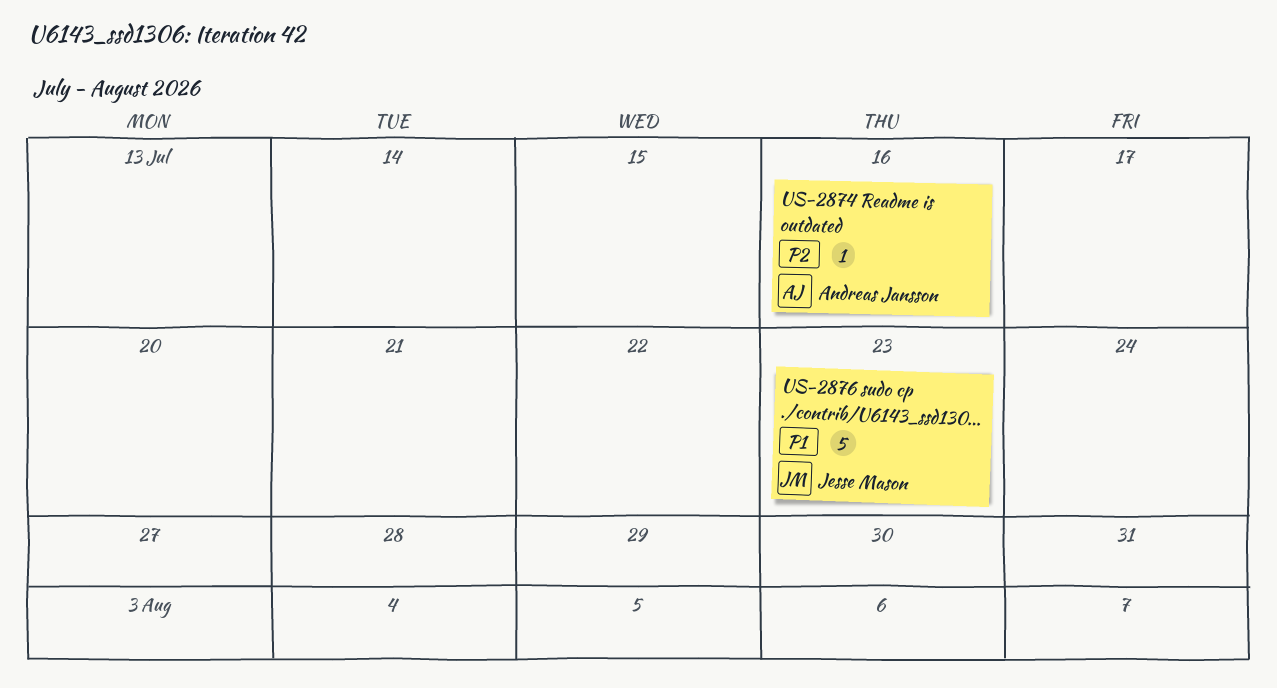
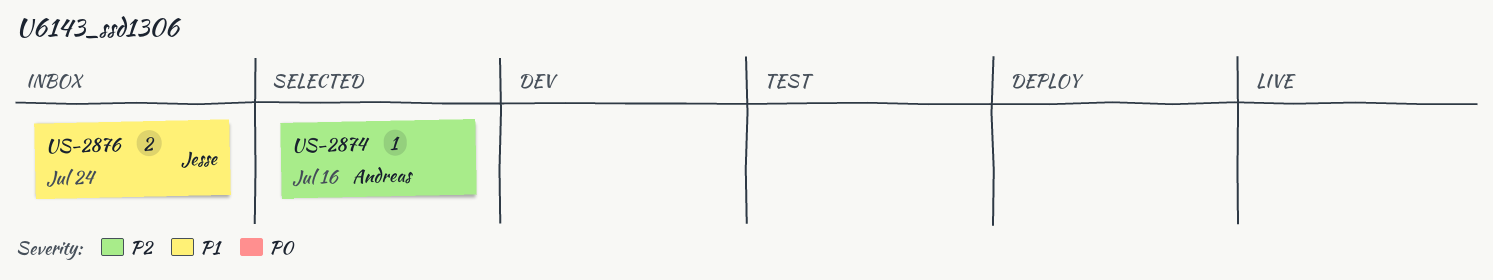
US-2876, estimate: 5 -> 2
US-2876, due: Jul 23 -> Jul 24

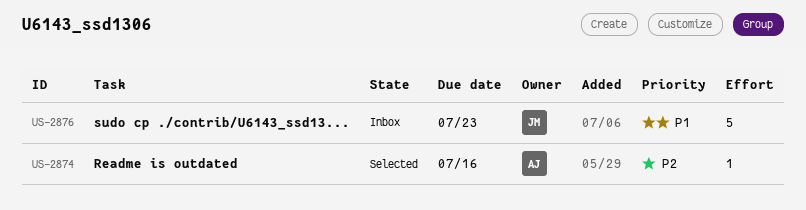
US-2876, estimate: 2 -> 5
US-2876, due: Jul 24 -> Jul 23

